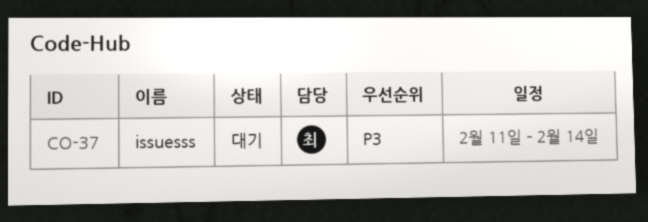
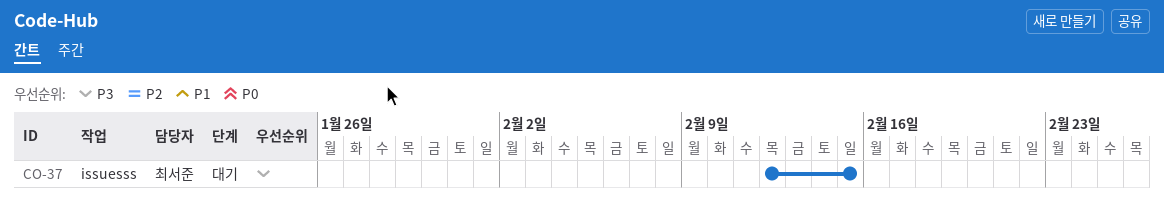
CO-37, start: Feb 11 -> Feb 12
CO-37, due: Feb 14 -> Feb 15

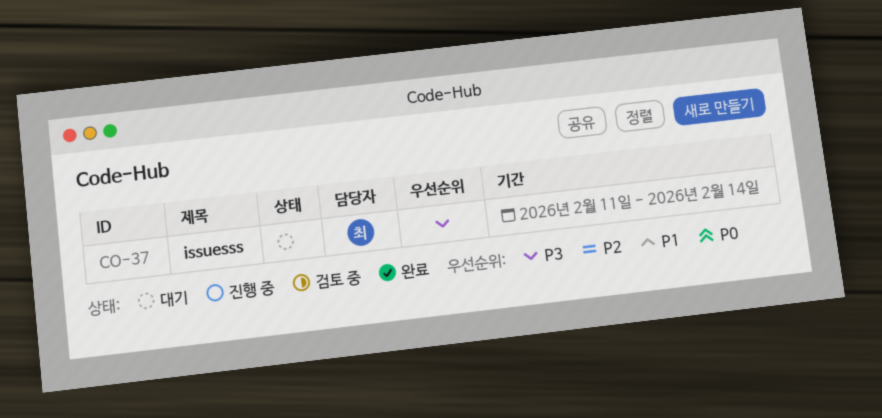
CO-37, start: Feb 12 -> Feb 11
CO-37, due: Feb 15 -> Feb 14

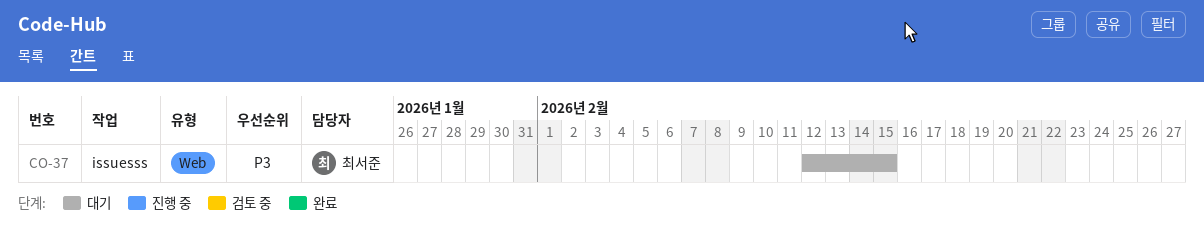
CO-37, start: Feb 11 -> Feb 12
CO-37, due: Feb 14 -> Feb 15

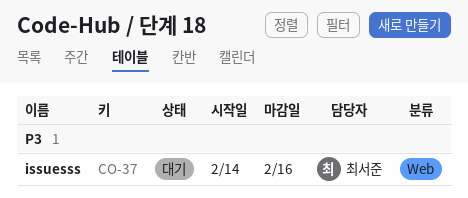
CO-37, start: Feb 12 -> Feb 14
CO-37, due: Feb 15 -> Feb 16

